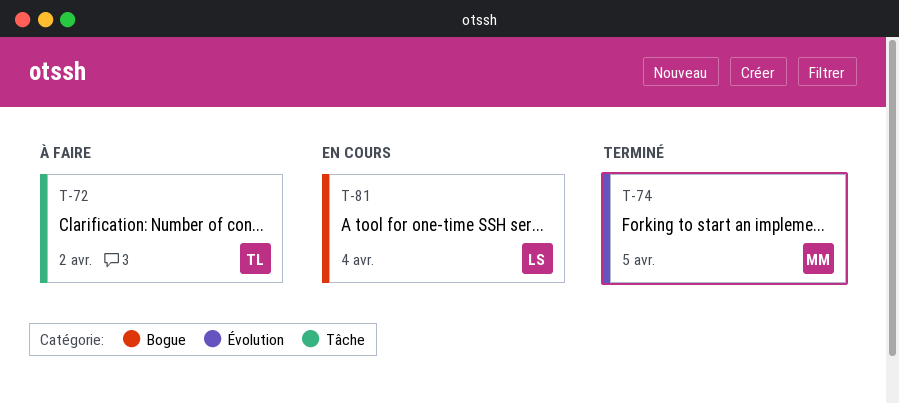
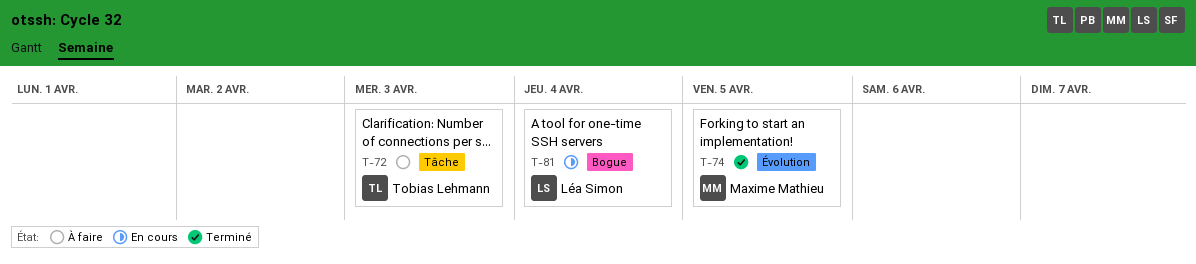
T-72, due: Apr 2 -> Apr 3

